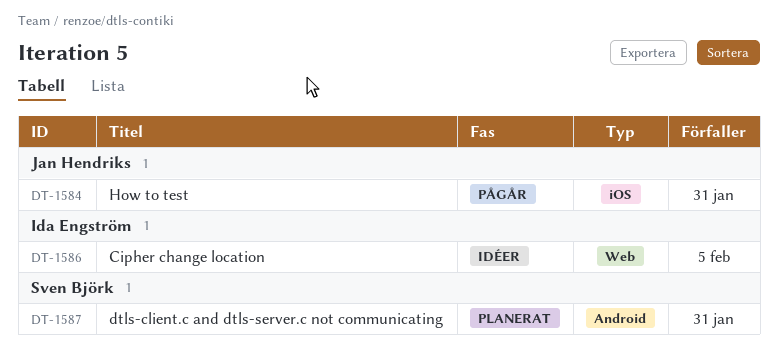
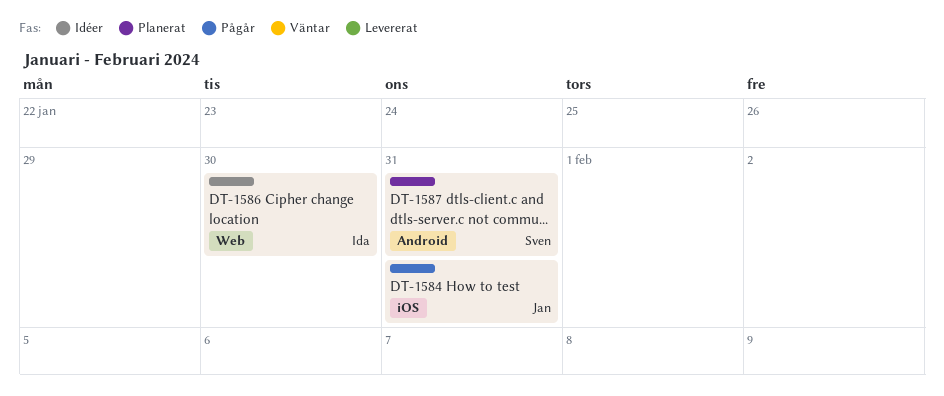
DT-1586, due: Feb 5 -> Jan 30

